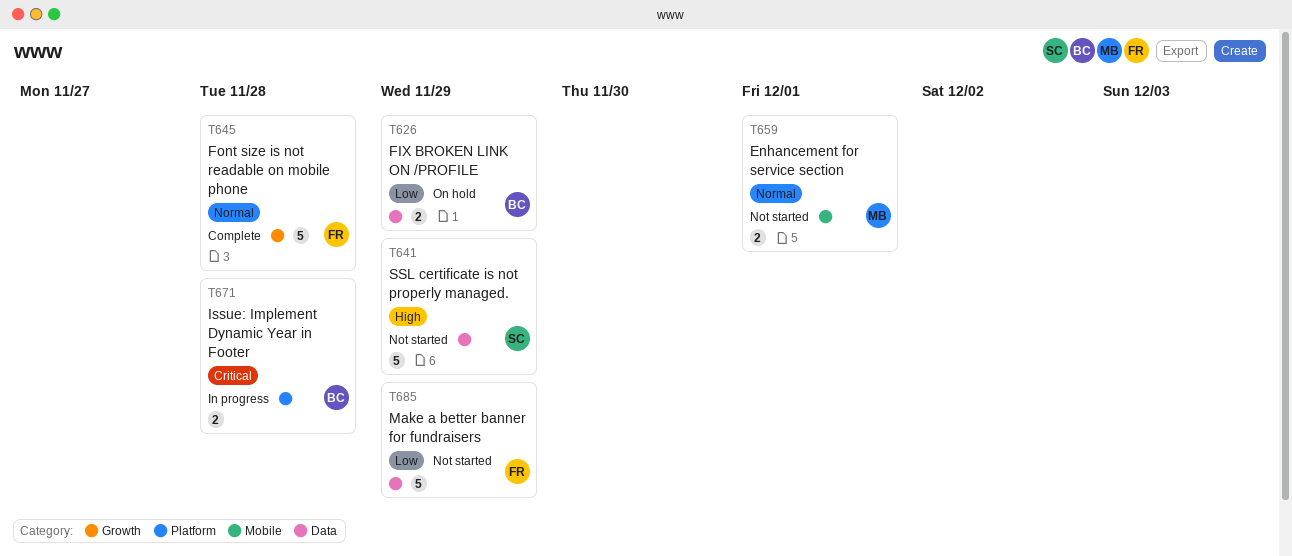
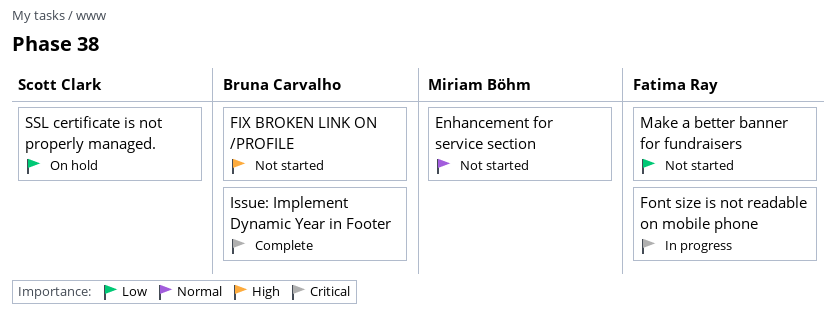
FIX BROKEN LINK ON /PROFILE, status: On hold -> Not started
FIX BROKEN LINK ON /PROFILE, priority: Low -> High
Font size is not readable on mobile phone, status: Complete -> In progress
Font size is not readable on mobile phone, priority: Normal -> Critical
Issue: Implement Dynamic Year in Footer, status: In progress -> Complete
SSL certificate is not properly managed., status: Not started -> On hold
SSL certificate is not properly managed., priority: High -> Low

